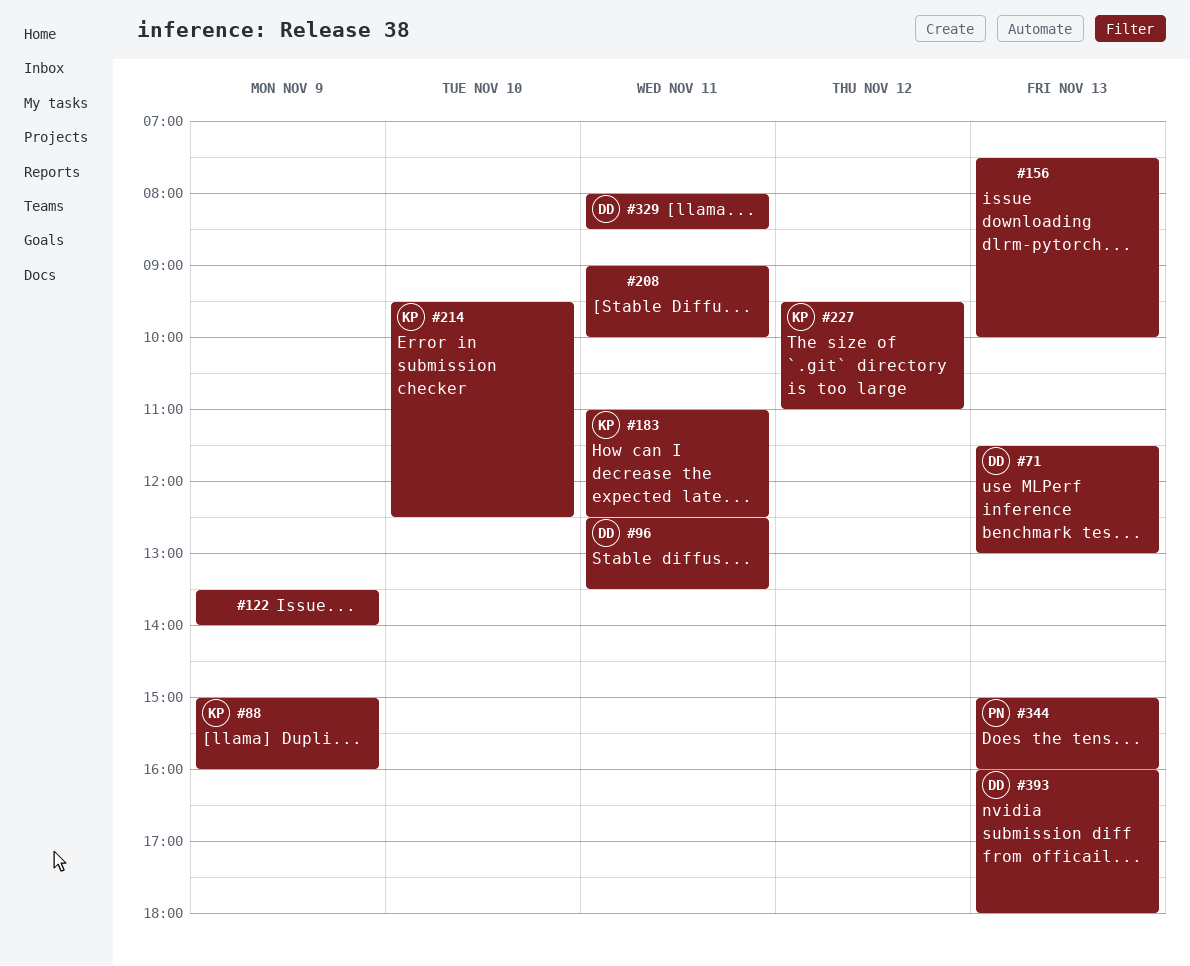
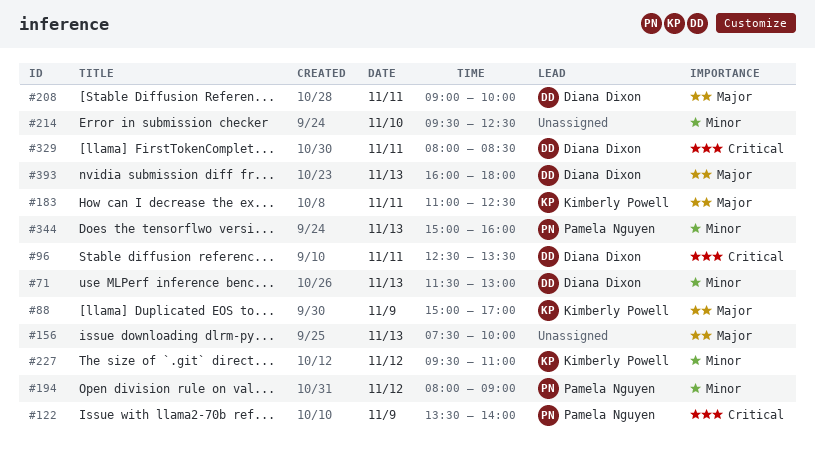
#88, ends: 16:00 -> 17:00
#122, owner: none -> Pamela Nguyen
#194: none -> present
#208, owner: none -> Diana Dixon
#214, owner: Kimberly Powell -> none

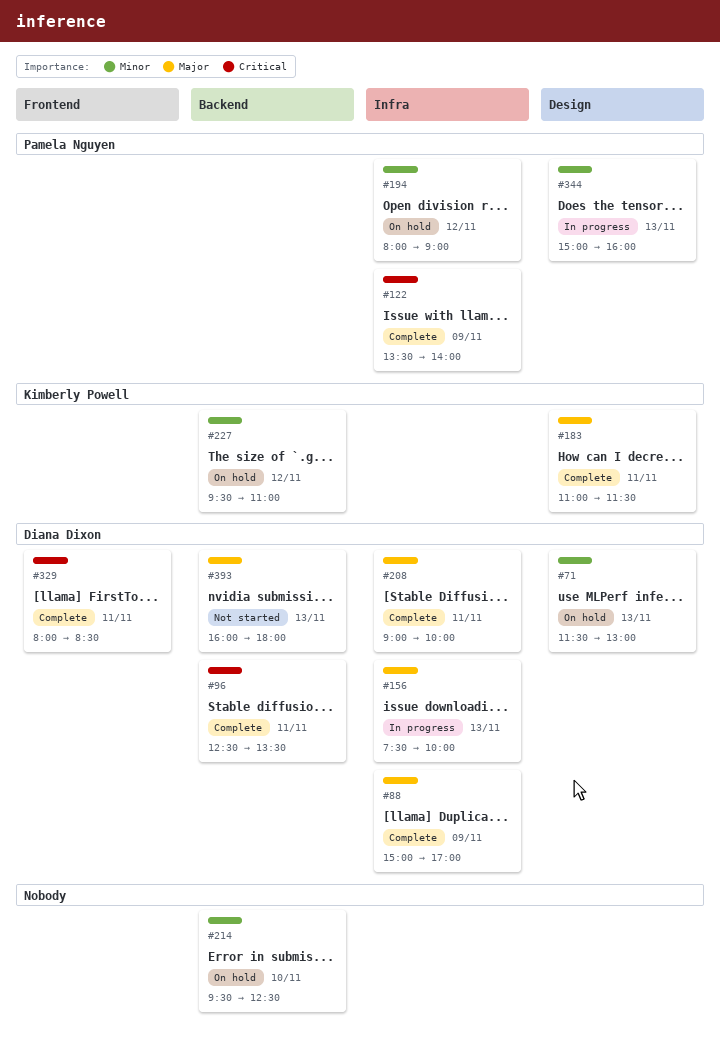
#88, owner: Kimberly Powell -> Diana Dixon
#156, owner: none -> Diana Dixon
#183, ends: 12:30 -> 11:30

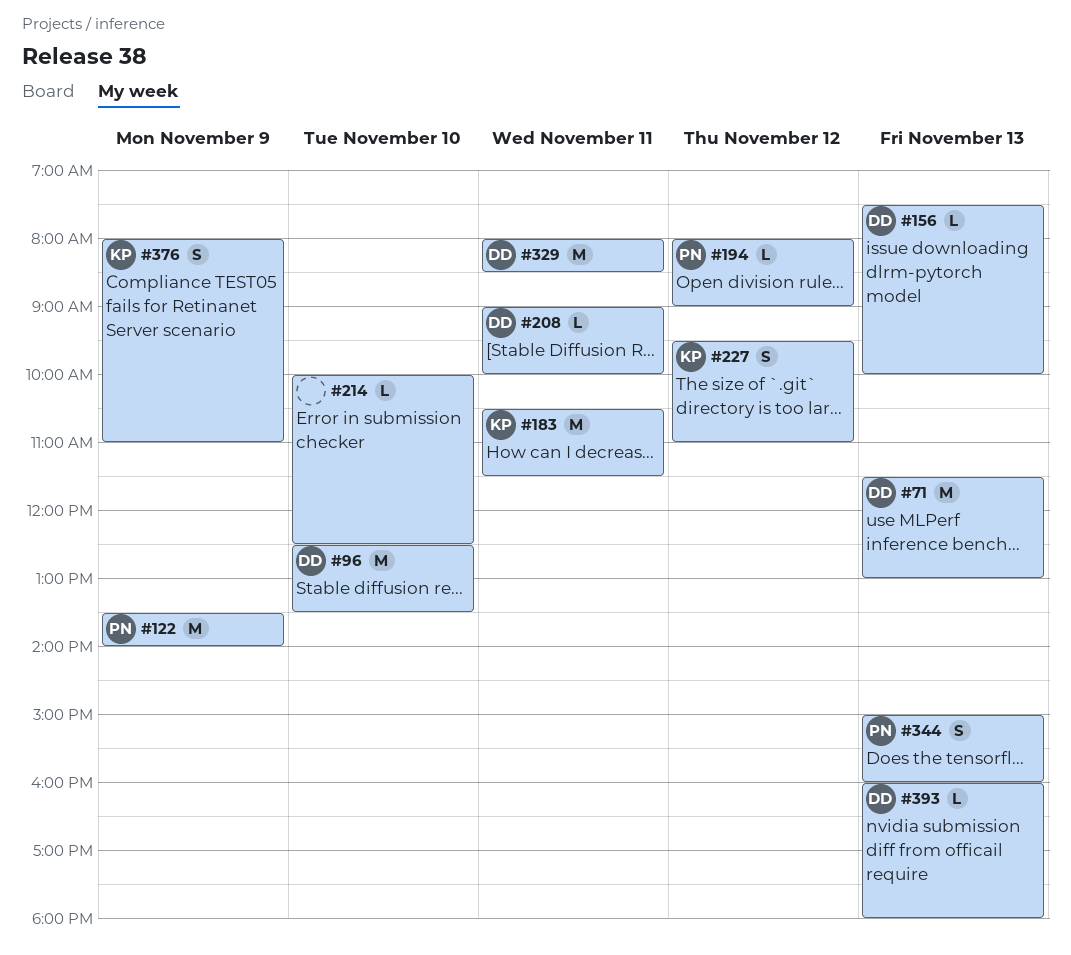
#88: present -> none
#96, day: Nov 11 -> Nov 10
#183, begins: 11:00 -> 10:30
#214, begins: 09:30 -> 10:00
#376: none -> present

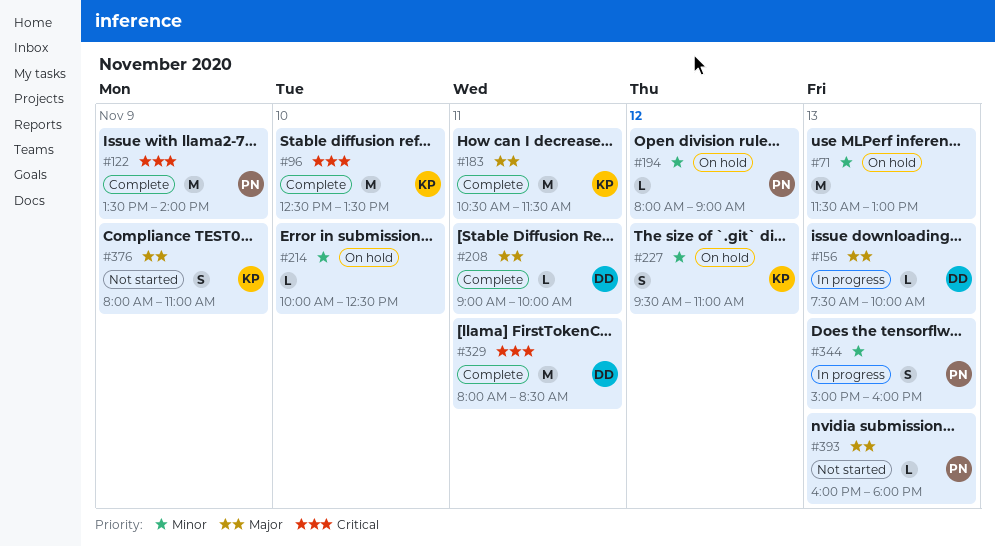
#71, owner: DD -> none
#96, owner: DD -> KP
#393, owner: DD -> PN

